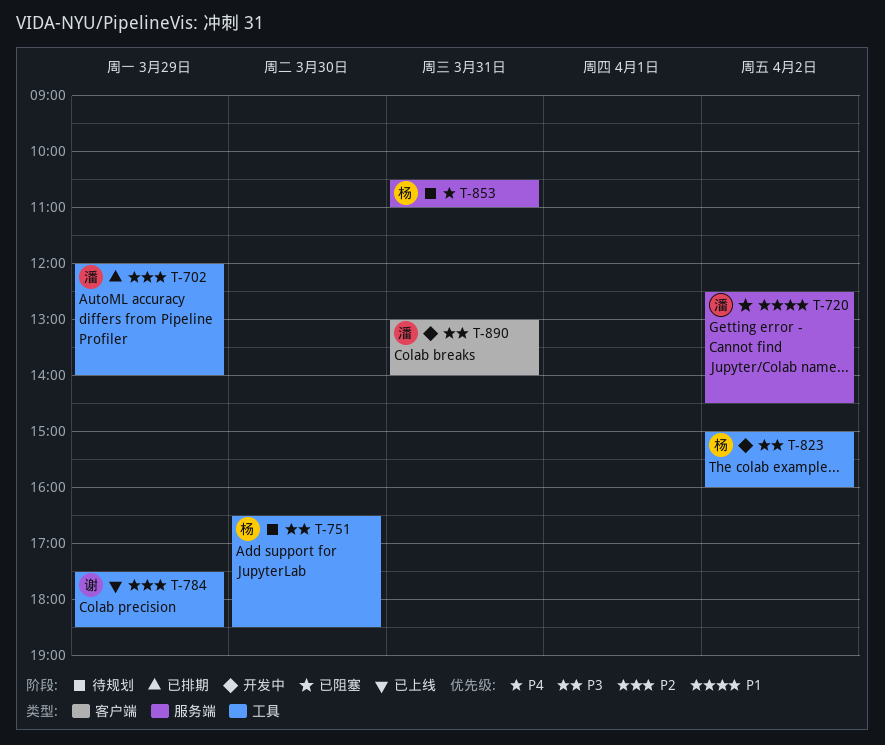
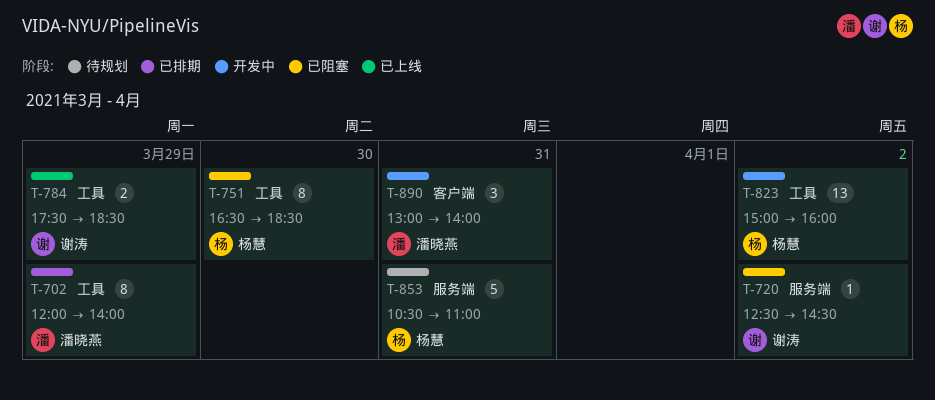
T-720, owner: 潘晓燕 -> 谢涛
T-751, status: 待规划 -> 已阻塞

